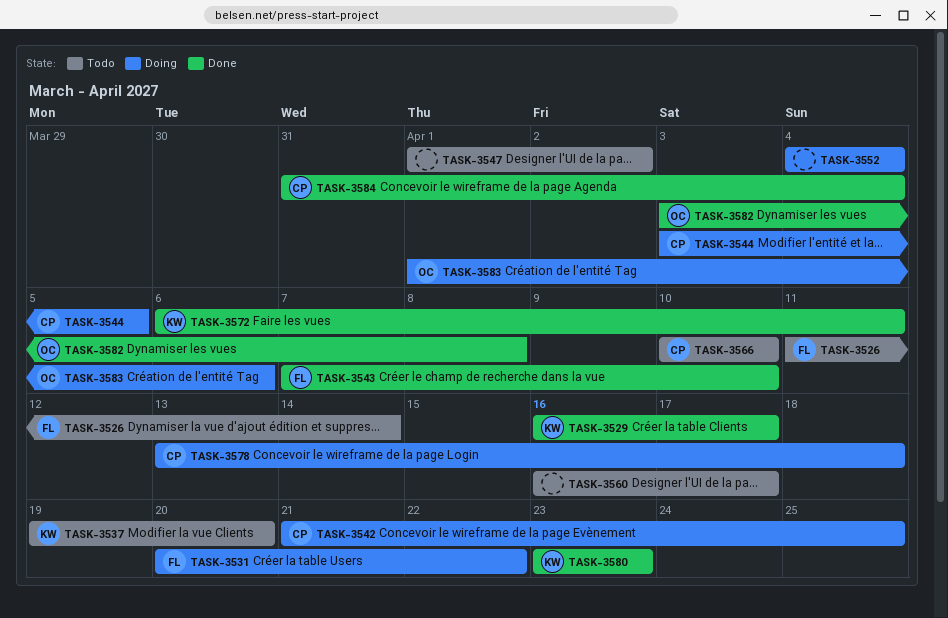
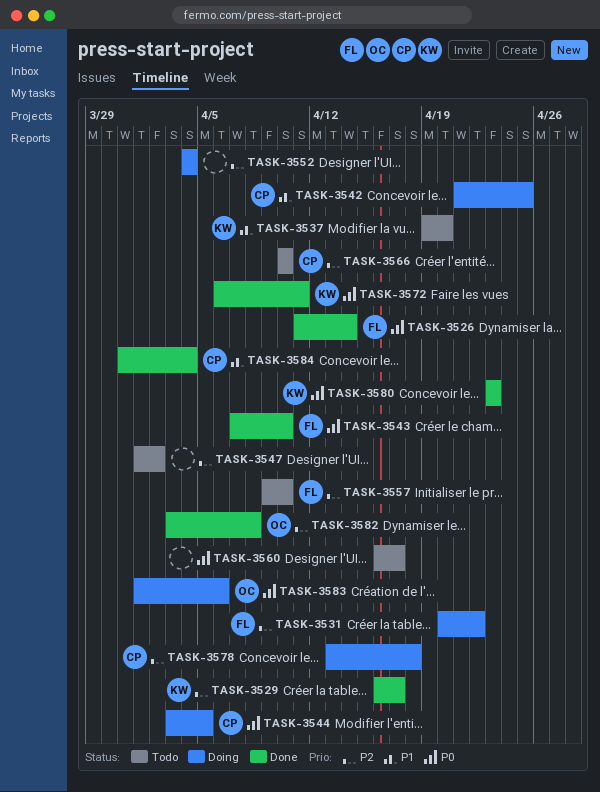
TASK-3526, status: Todo -> Done
TASK-3557: none -> present

